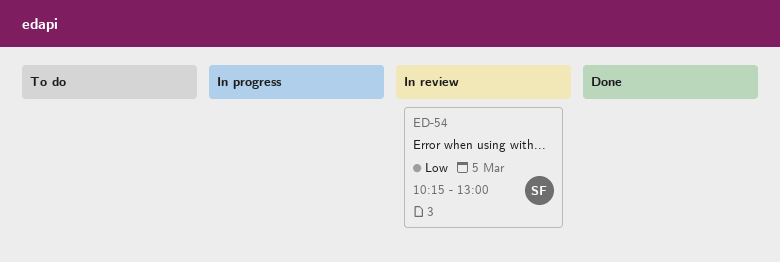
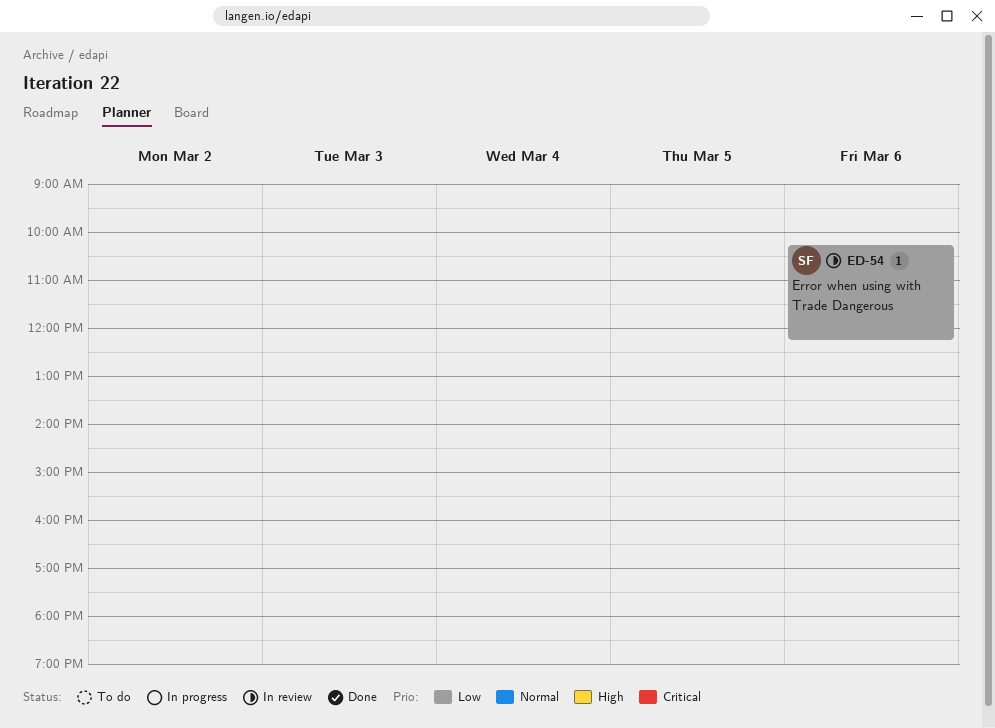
ED-54, day: Mar 5 -> Mar 6
ED-54, ends: 13:00 -> 12:15

